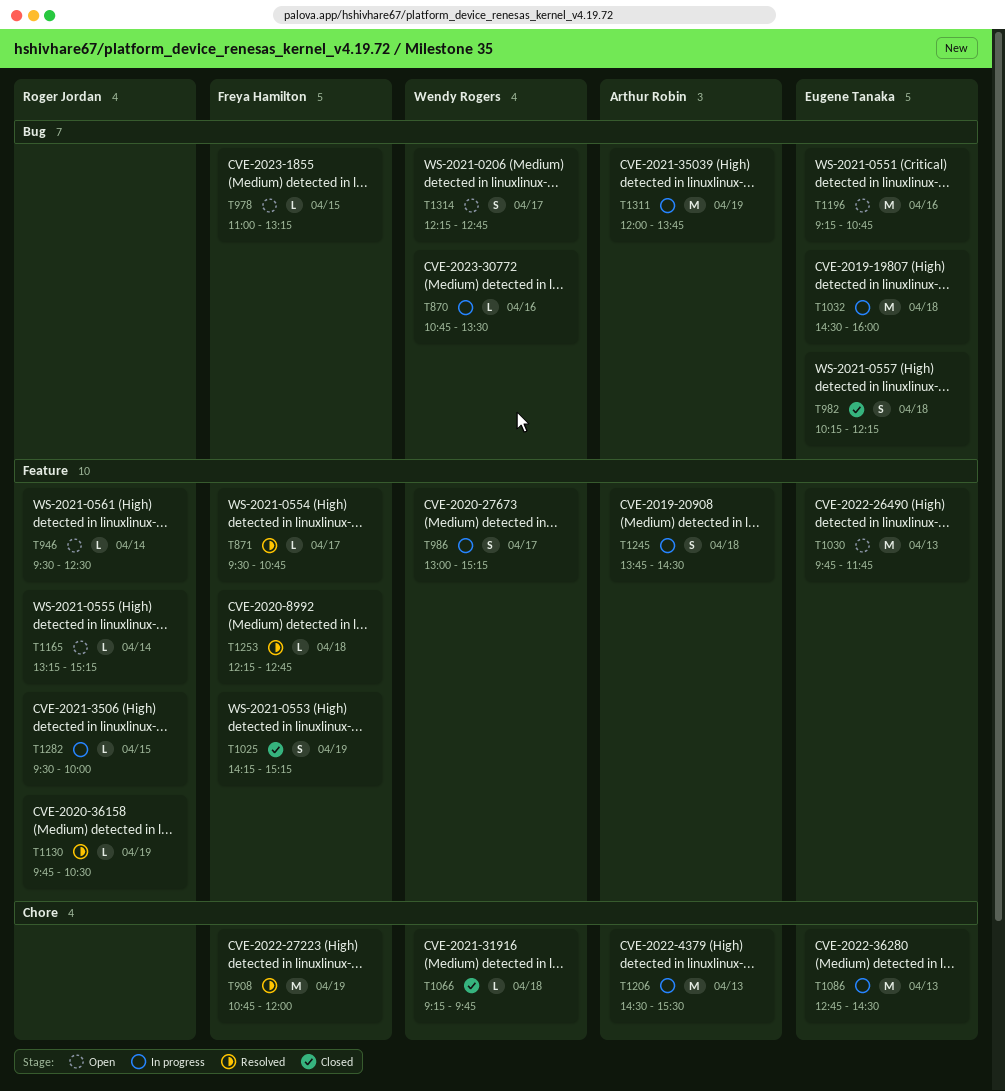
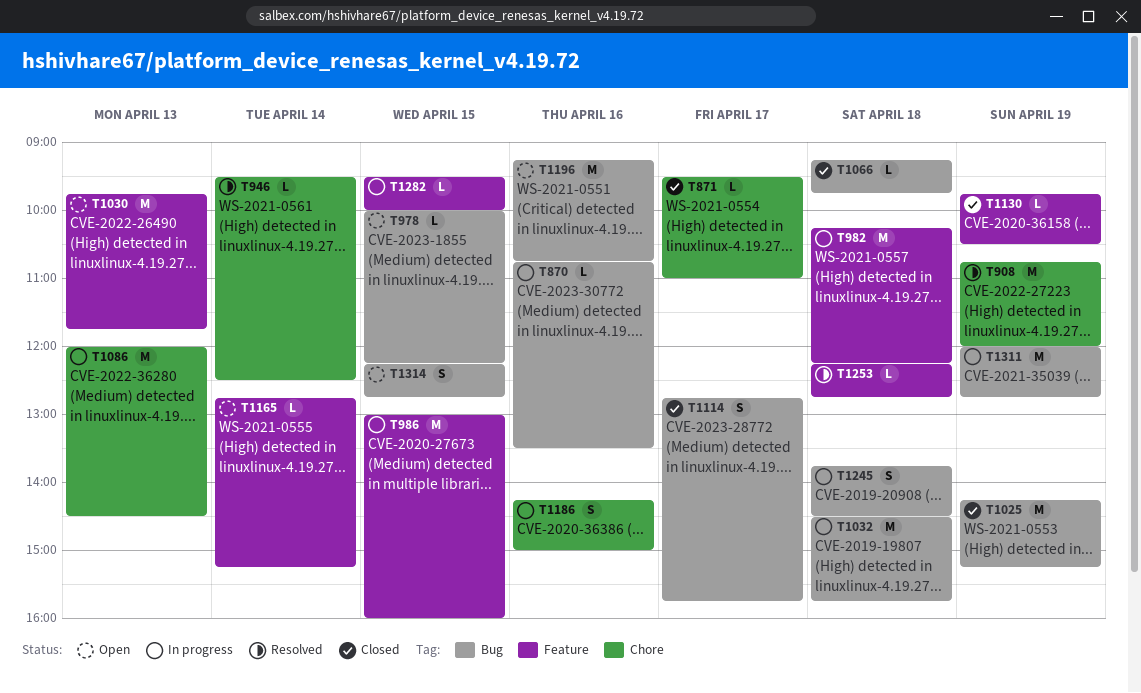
T871, status: Resolved -> Closed
T871, label: Feature -> Chore
T871, ends: 10:45 -> 11:00
T946, status: Open -> Resolved
T946, label: Feature -> Chore
T978, begins: 11:00 -> 10:00
T978, ends: 13:15 -> 12:15
T982, status: Closed -> In progress
T982, label: Bug -> Feature
T982, estimate: S -> M
T986, estimate: S -> M
T986, day: Apr 17 -> Apr 15
T986, ends: 15:15 -> 16:00
T1025, label: Feature -> Bug
T1025, estimate: S -> M
T1032, ends: 16:00 -> 15:45
T1066, label: Chore -> Bug
T1086, begins: 12:45 -> 12:00
T1114: none -> present
T1130, status: Resolved -> Closed
T1165, begins: 13:15 -> 12:45
T1186: none -> present
T1206: present -> none
T1245, label: Feature -> Bug
T1311, ends: 13:45 -> 12:45
T1314, day: Apr 17 -> Apr 15

